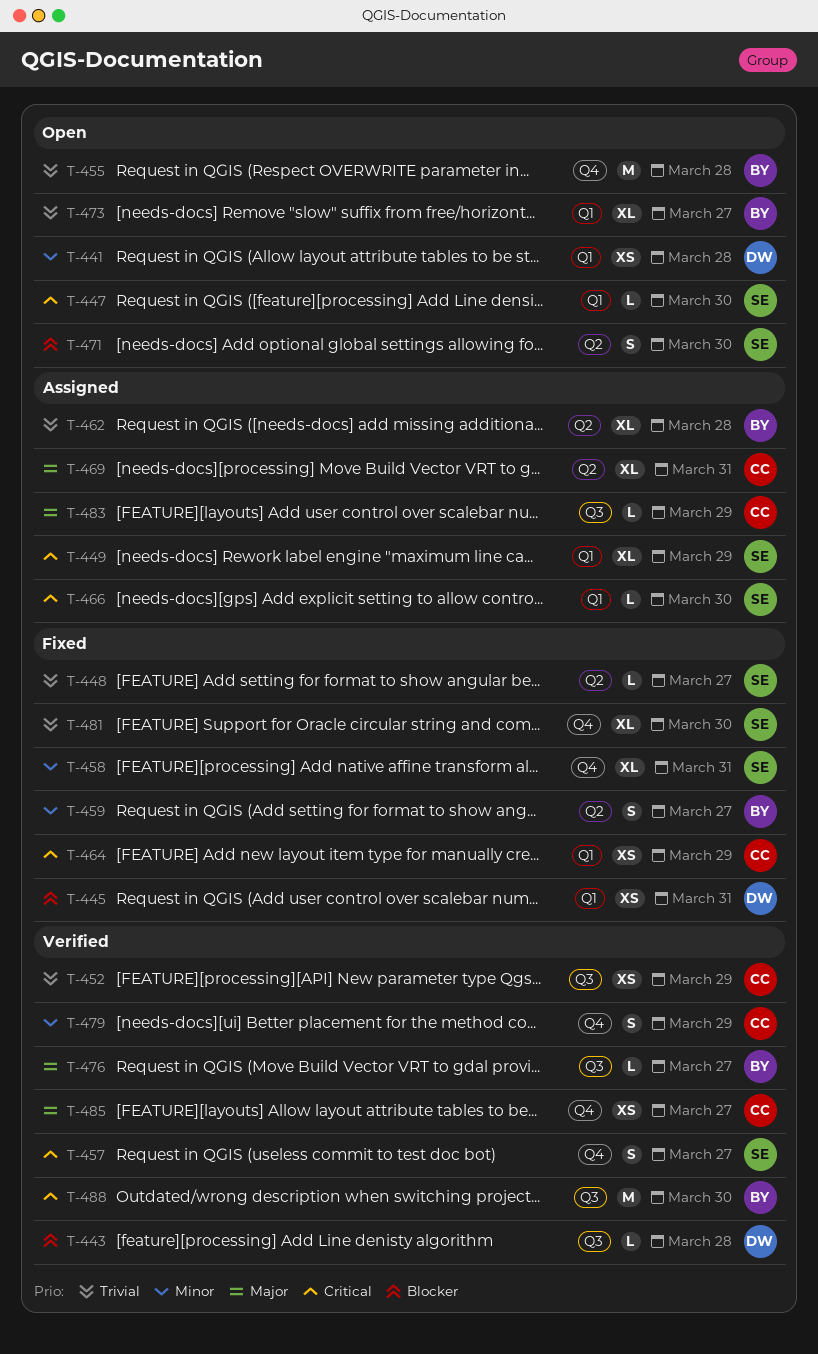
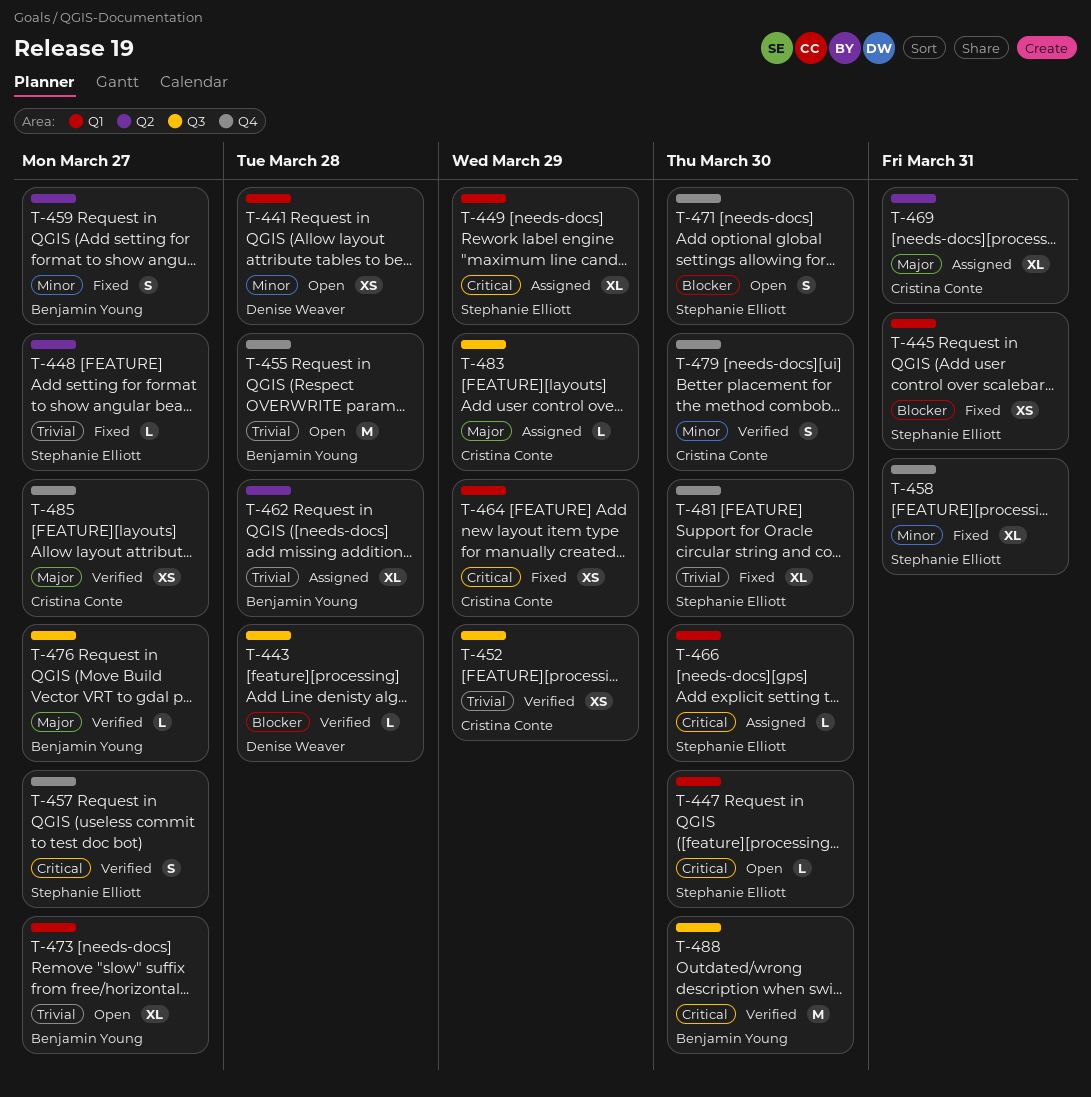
T-445, owner: Denise Weaver -> Stephanie Elliott
T-471, label: Q2 -> Q4
T-479, due: Mar 29 -> Mar 30

